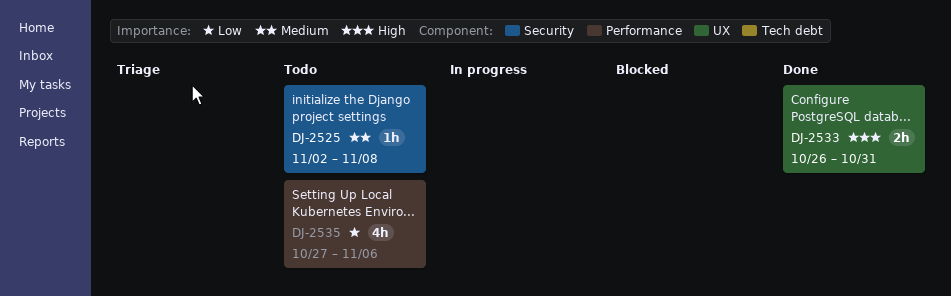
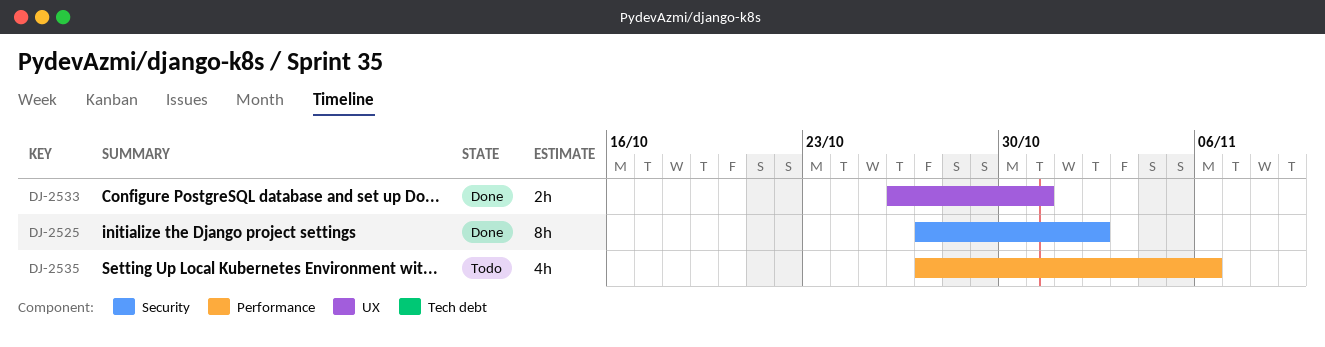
DJ-2525, status: Todo -> Done
DJ-2525, estimate: 1h -> 8h
DJ-2525, start: Nov 2 -> Oct 27
DJ-2525, due: Nov 8 -> Nov 2

